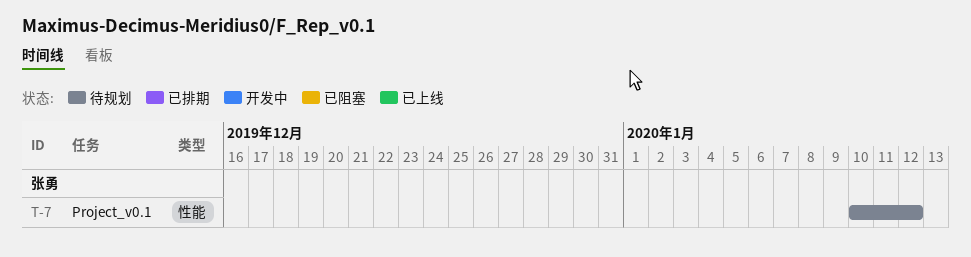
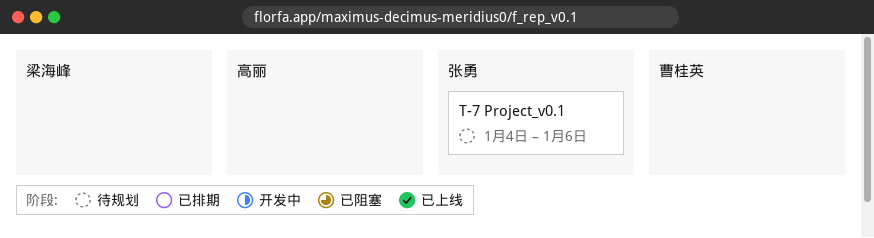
T-7, start: Jan 10 -> Jan 4
T-7, due: Jan 12 -> Jan 6

